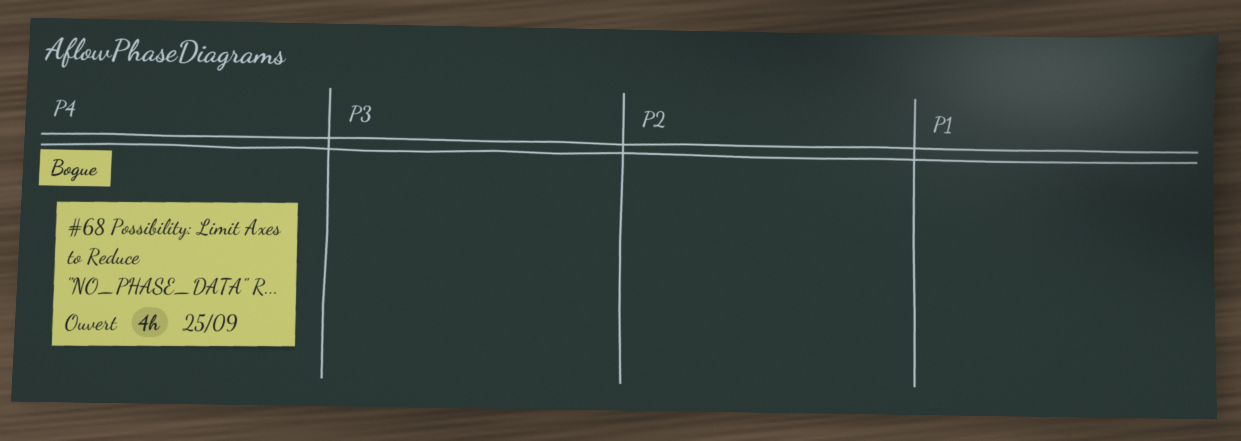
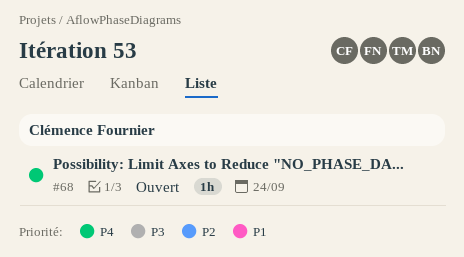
#68, estimate: 4h -> 1h
#68, due: Sep 25 -> Sep 24

